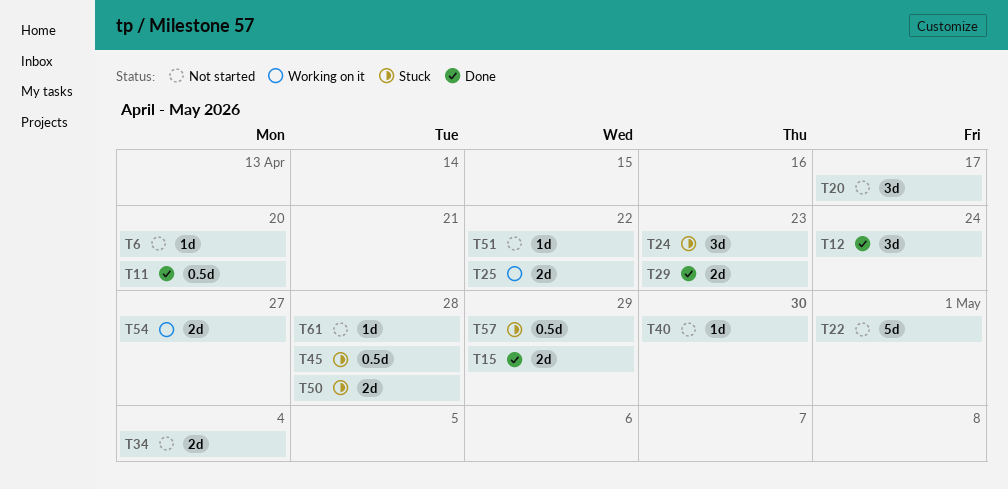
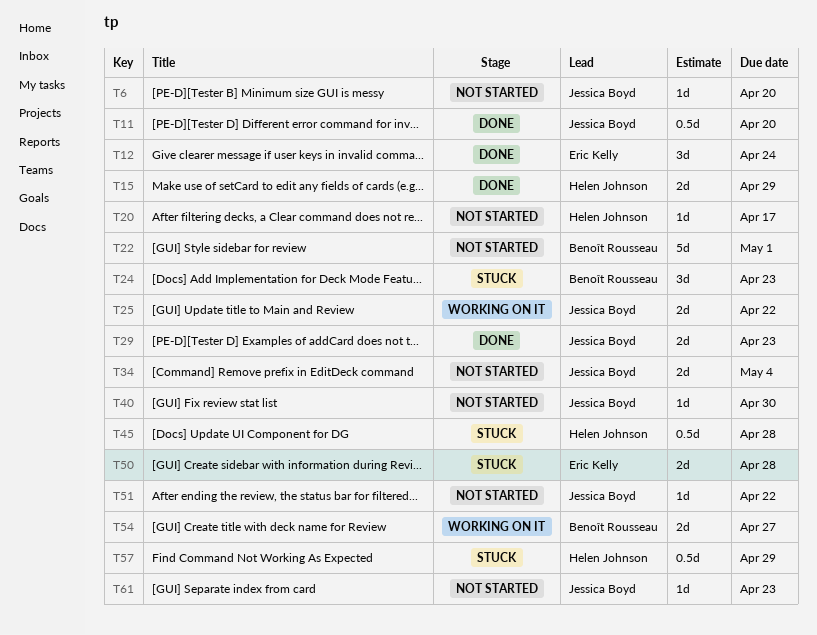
T20, estimate: 3d -> 1d
T61, due: Apr 28 -> Apr 23

